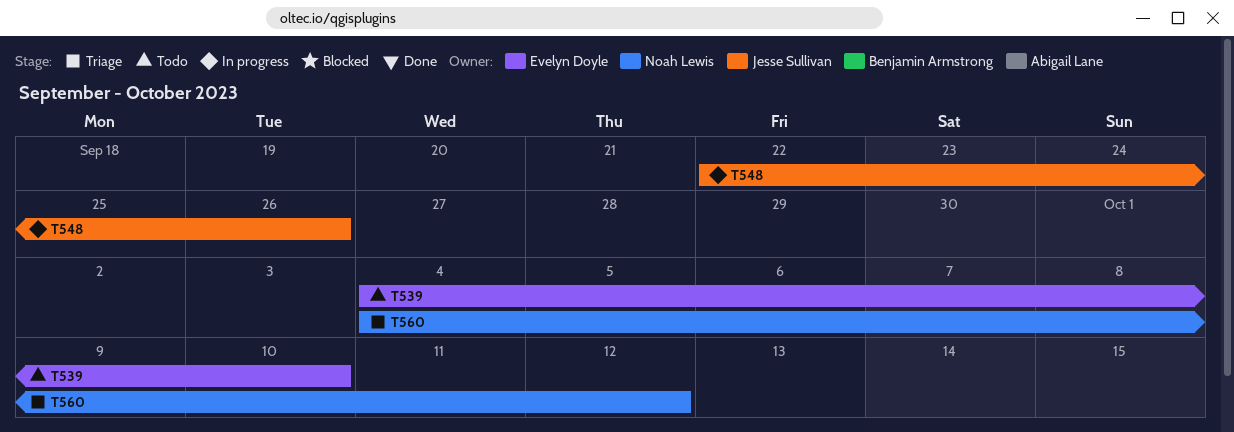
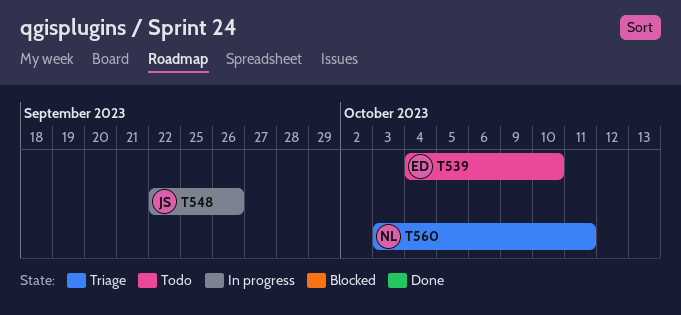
T560, start: Oct 4 -> Oct 3
T560, due: Oct 12 -> Oct 11

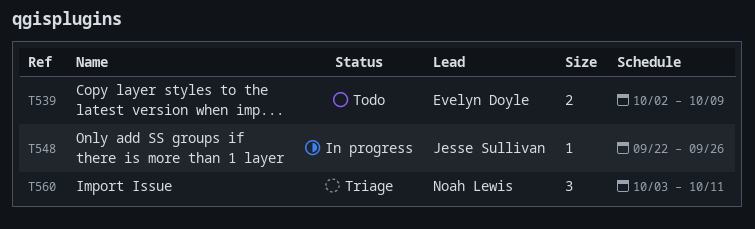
T539, start: Oct 4 -> Oct 2
T539, due: Oct 10 -> Oct 9

